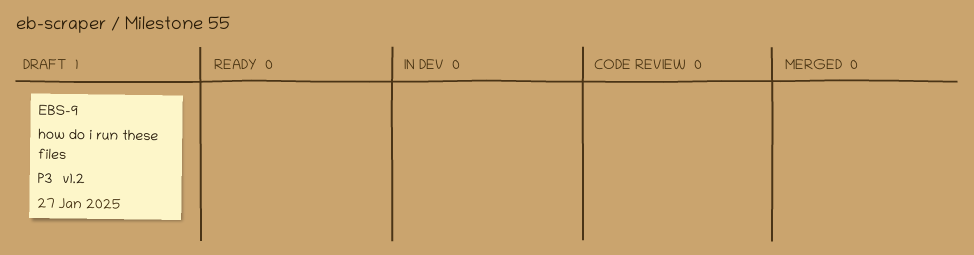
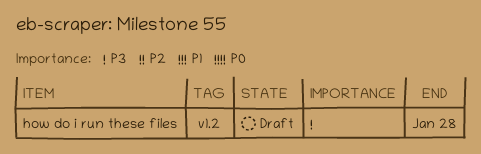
how do i run these files, due: Jan 27 -> Jan 28

